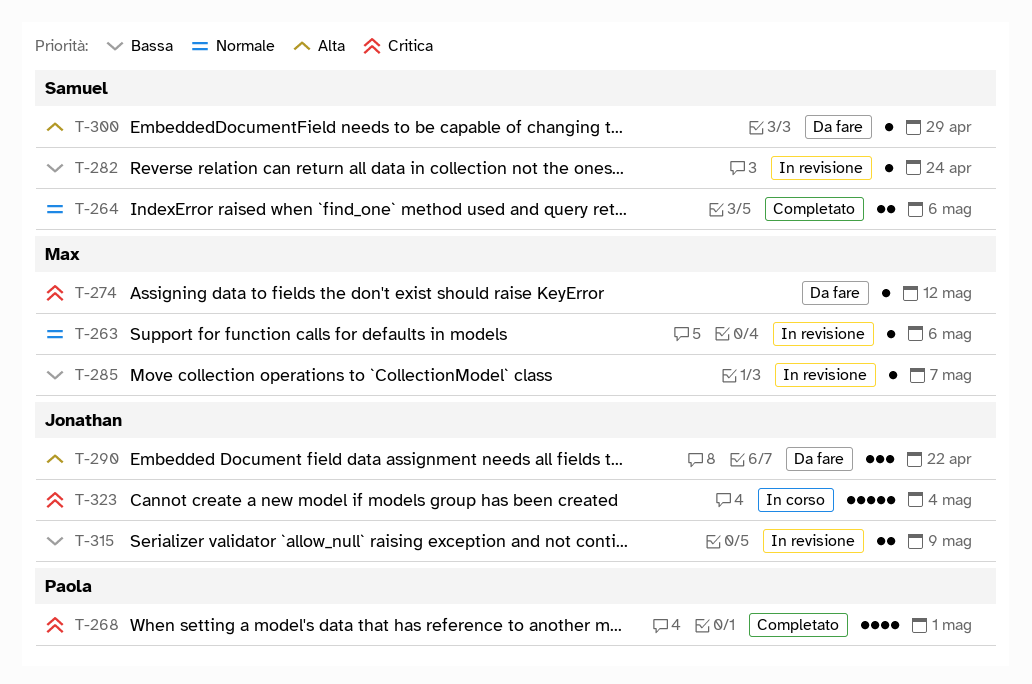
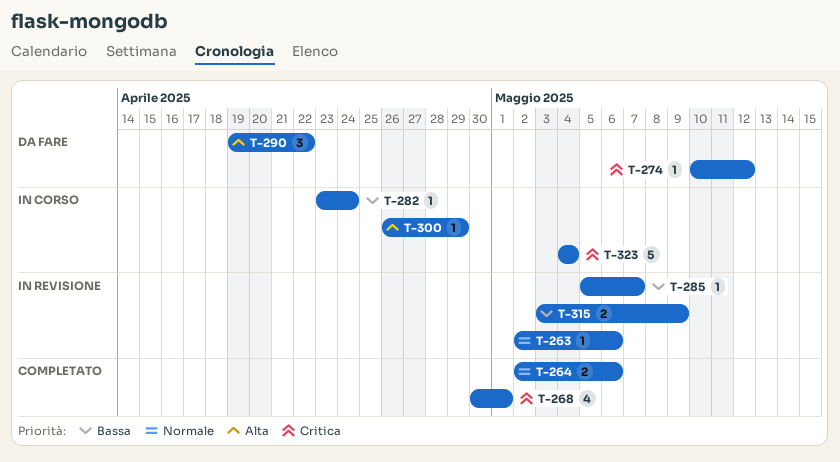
T-282, status: In revisione -> In corso
T-300, status: Da fare -> In corso

